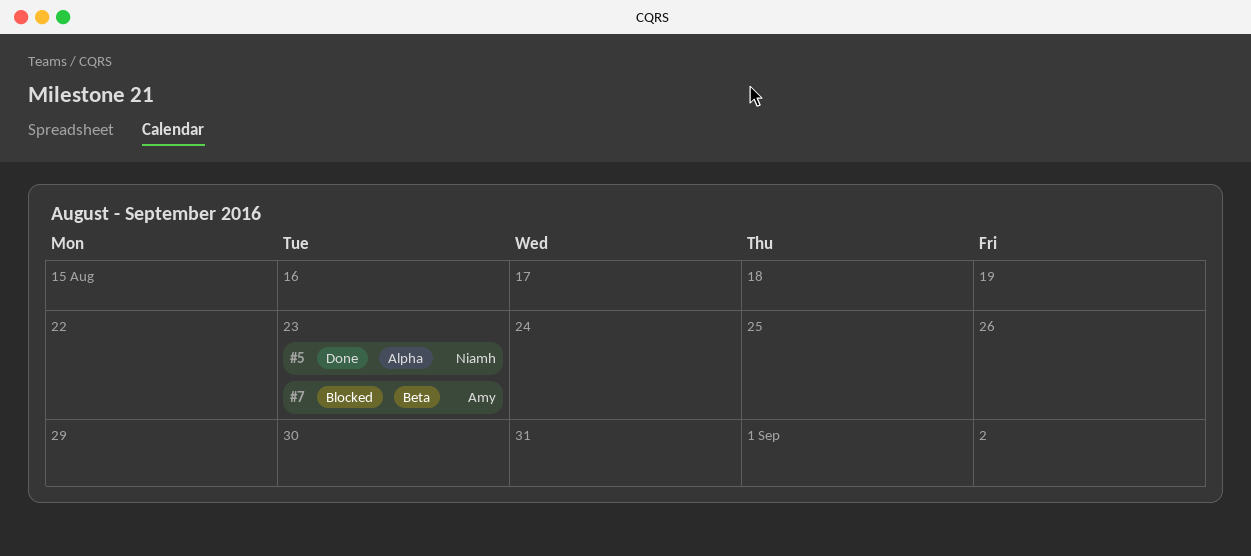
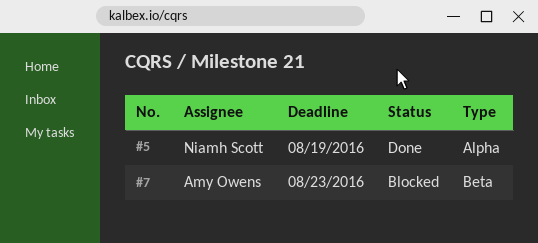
#5, due: Aug 23 -> Aug 19

